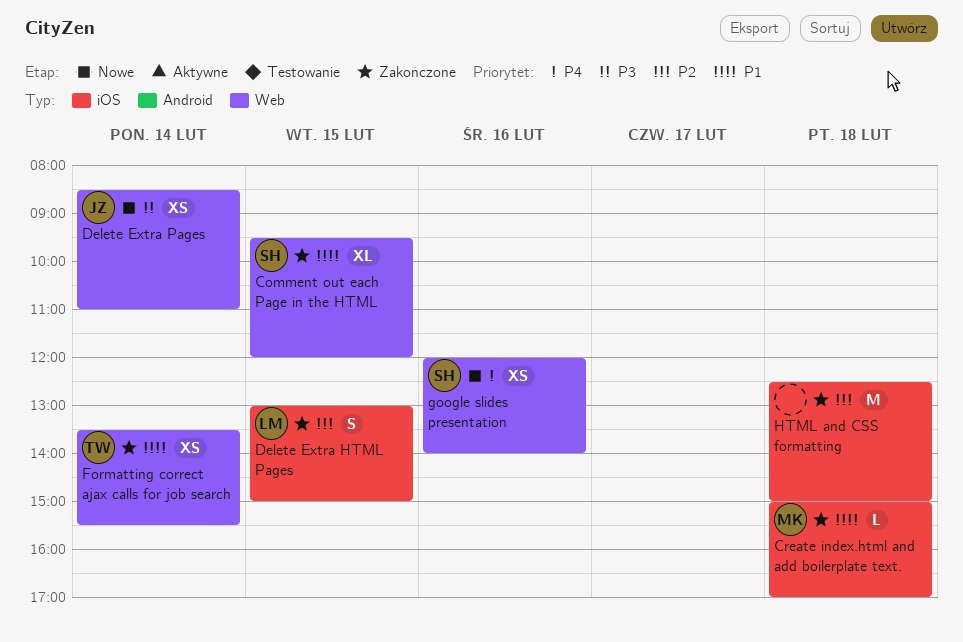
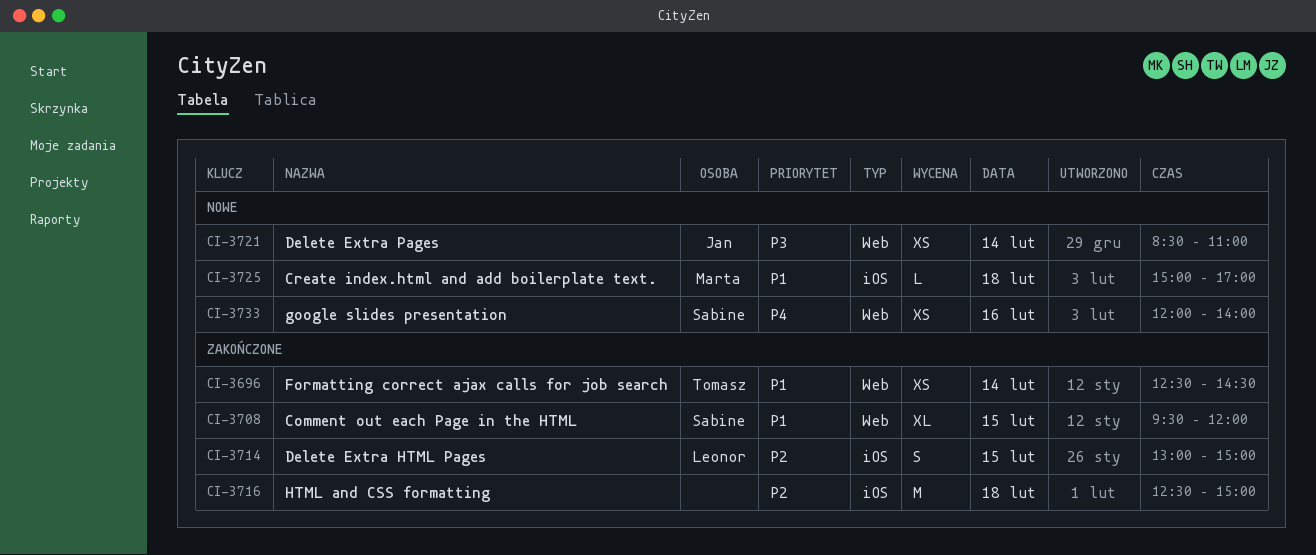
Create index.html and add boilerplate text., status: Zakończone -> Nowe
Formatting correct ajax calls for job search, begins: 13:30 -> 12:30
Formatting correct ajax calls for job search, ends: 15:30 -> 14:30

